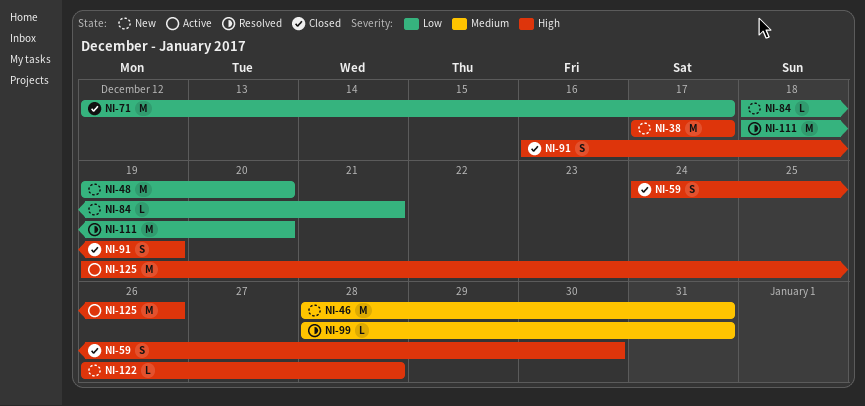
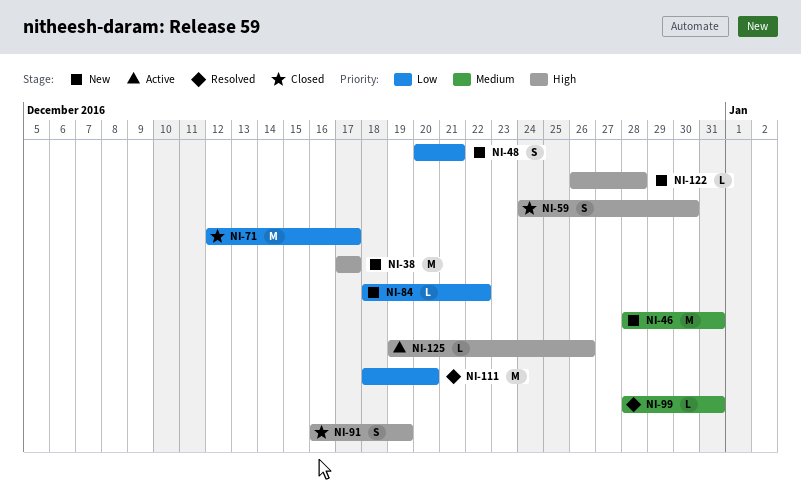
NI-48, estimate: M -> S
NI-48, start: Dec 19 -> Dec 20
NI-48, due: Dec 20 -> Dec 21
NI-84, due: Dec 21 -> Dec 22
NI-125, estimate: M -> L

